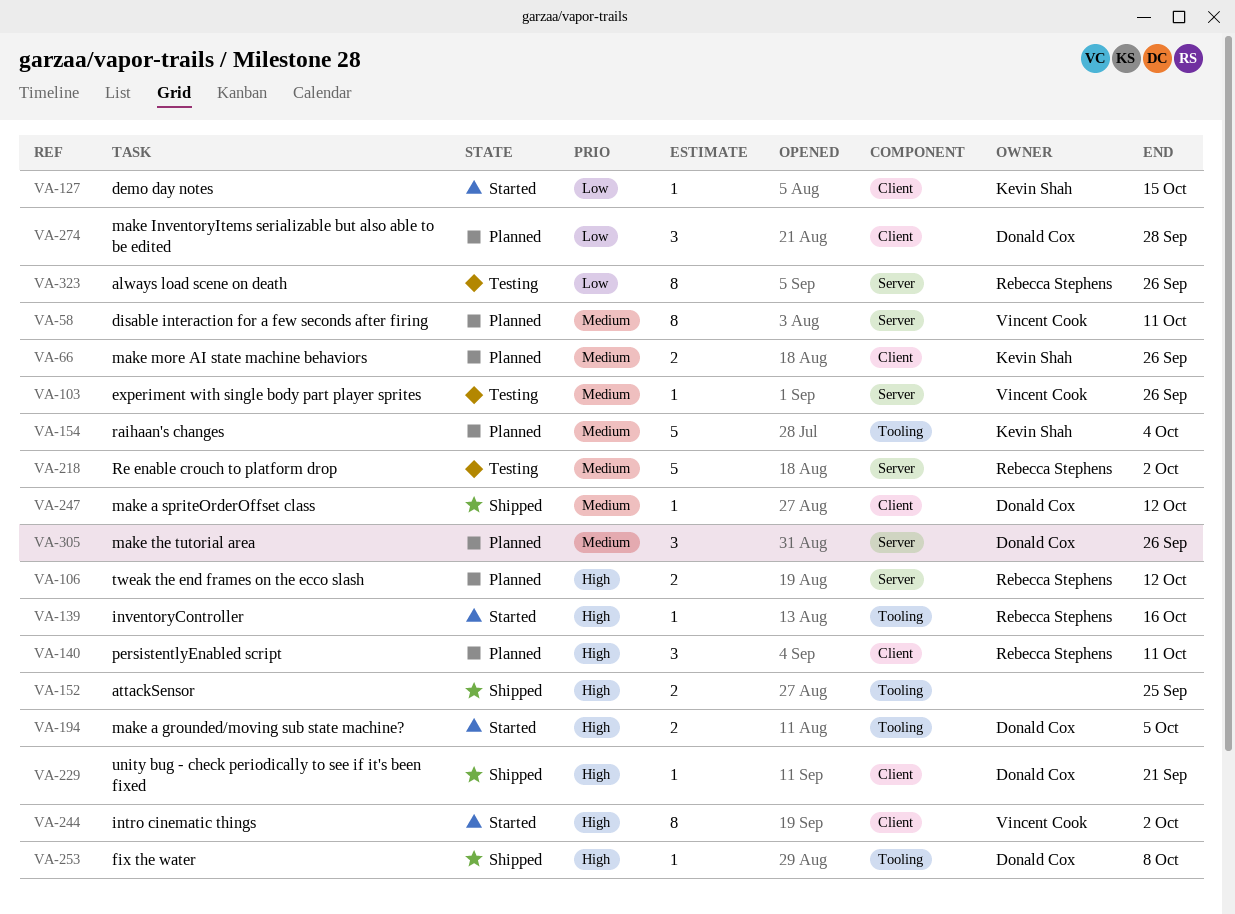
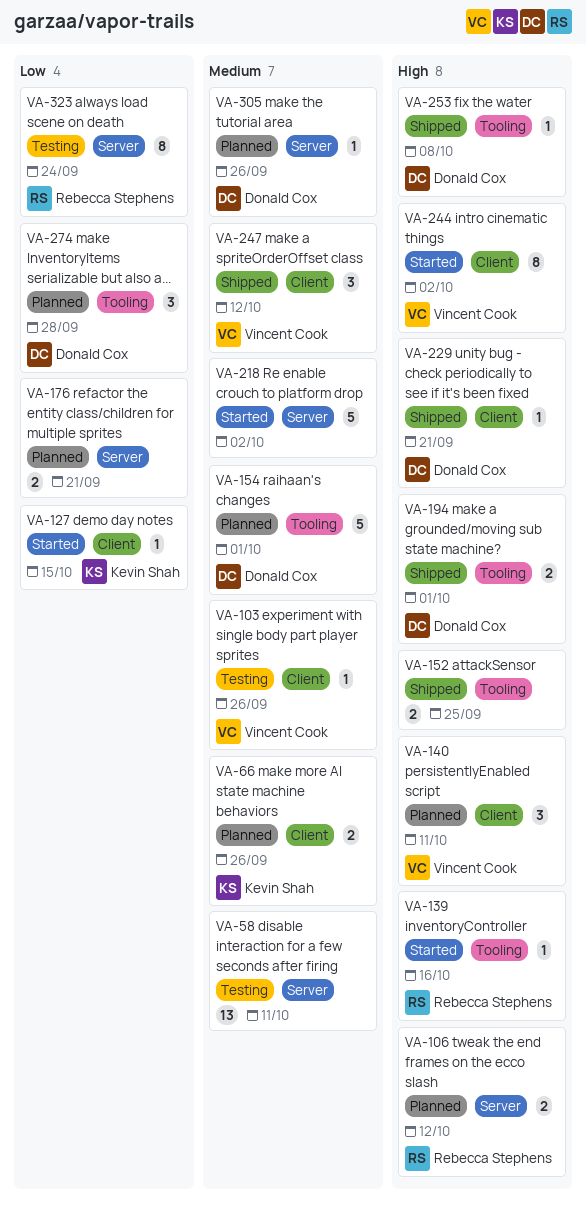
VA-58, status: Planned -> Testing
VA-58, owner: Vincent Cook -> none
VA-58, estimate: 8 -> 13
VA-103, label: Server -> Client
VA-140, owner: Rebecca Stephens -> Vincent Cook
VA-154, owner: Kevin Shah -> Donald Cox
VA-154, due: Oct 4 -> Oct 1
VA-176: none -> present
VA-194, status: Started -> Shipped
VA-194, due: Oct 5 -> Oct 1
VA-218, status: Testing -> Started
VA-218, owner: Rebecca Stephens -> none
VA-247, owner: Donald Cox -> Vincent Cook
VA-247, estimate: 1 -> 3
VA-274, label: Client -> Tooling
VA-305, estimate: 3 -> 1
VA-323, due: Sep 26 -> Sep 24

